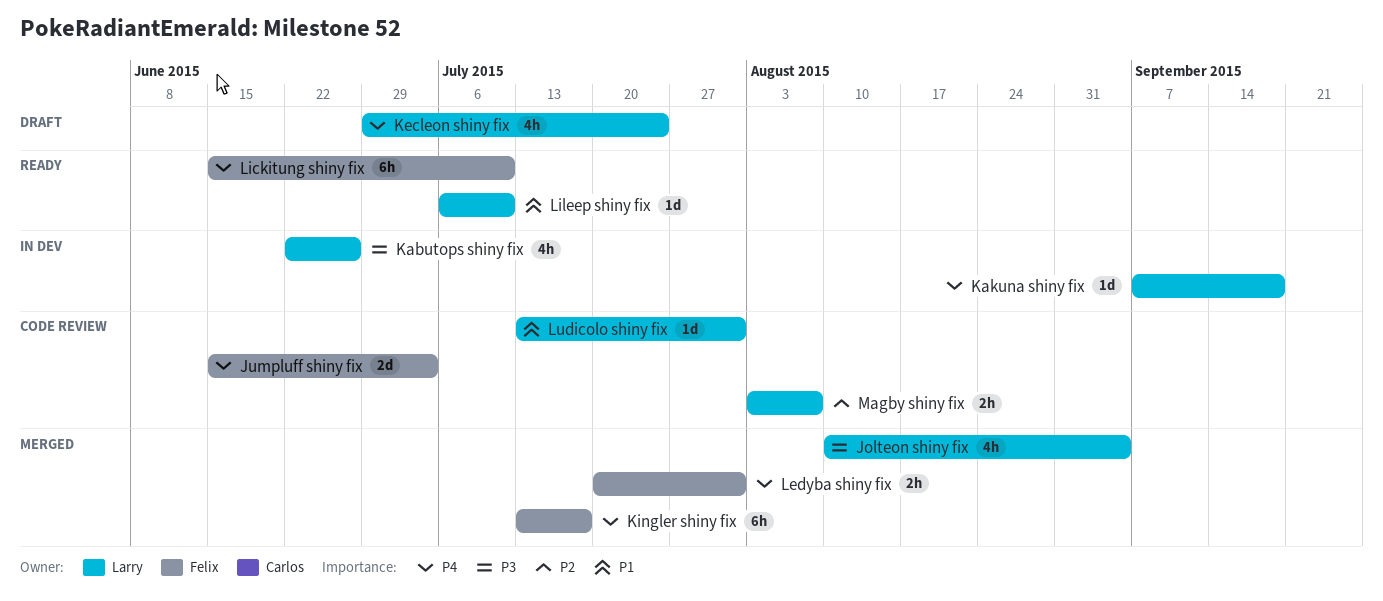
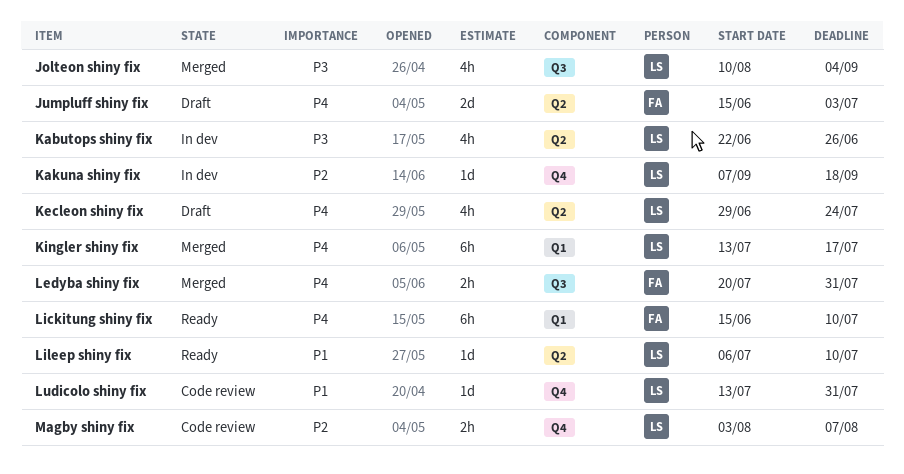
Jumpluff shiny fix, status: Code review -> Draft
Kakuna shiny fix, priority: P4 -> P2
Kingler shiny fix, owner: Felix -> Larry

